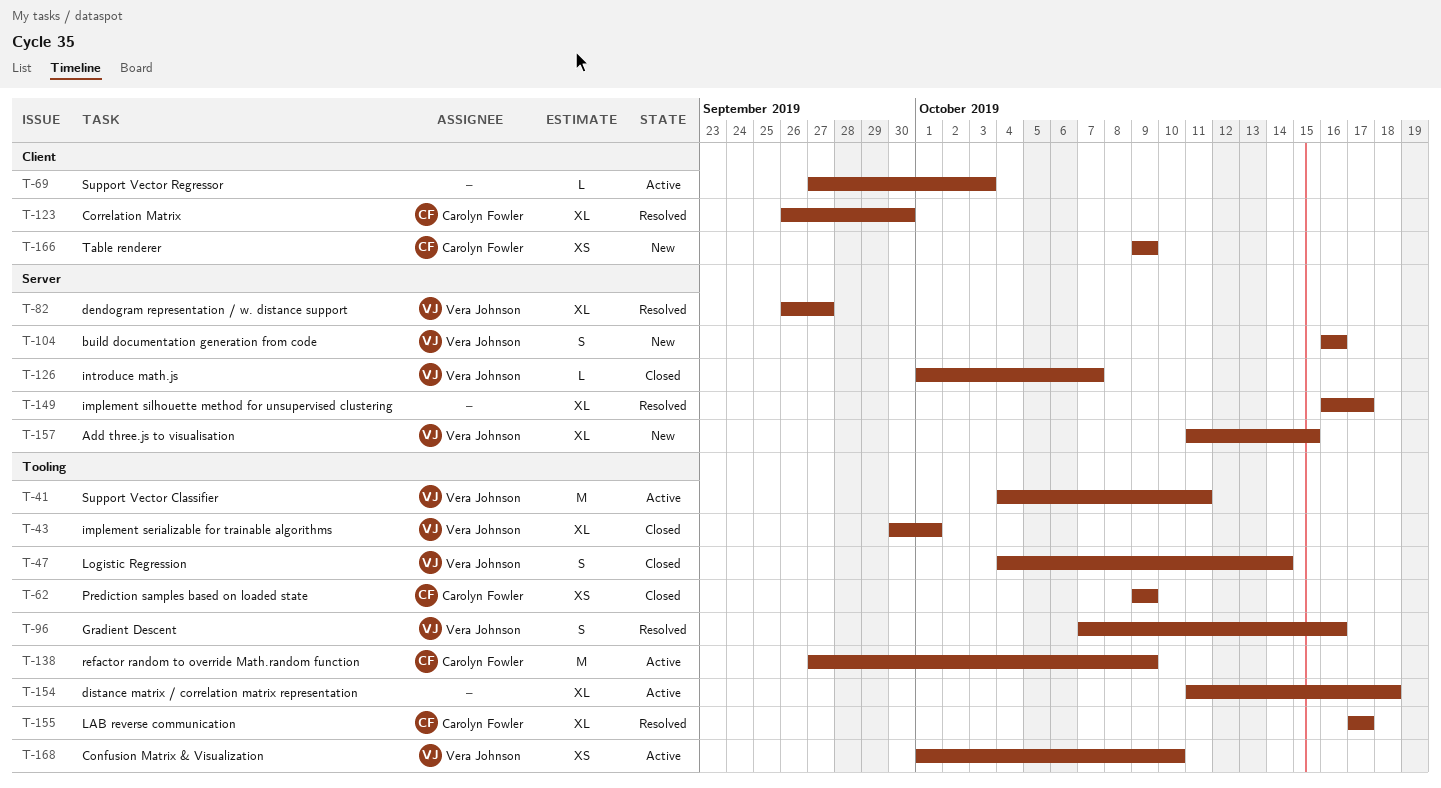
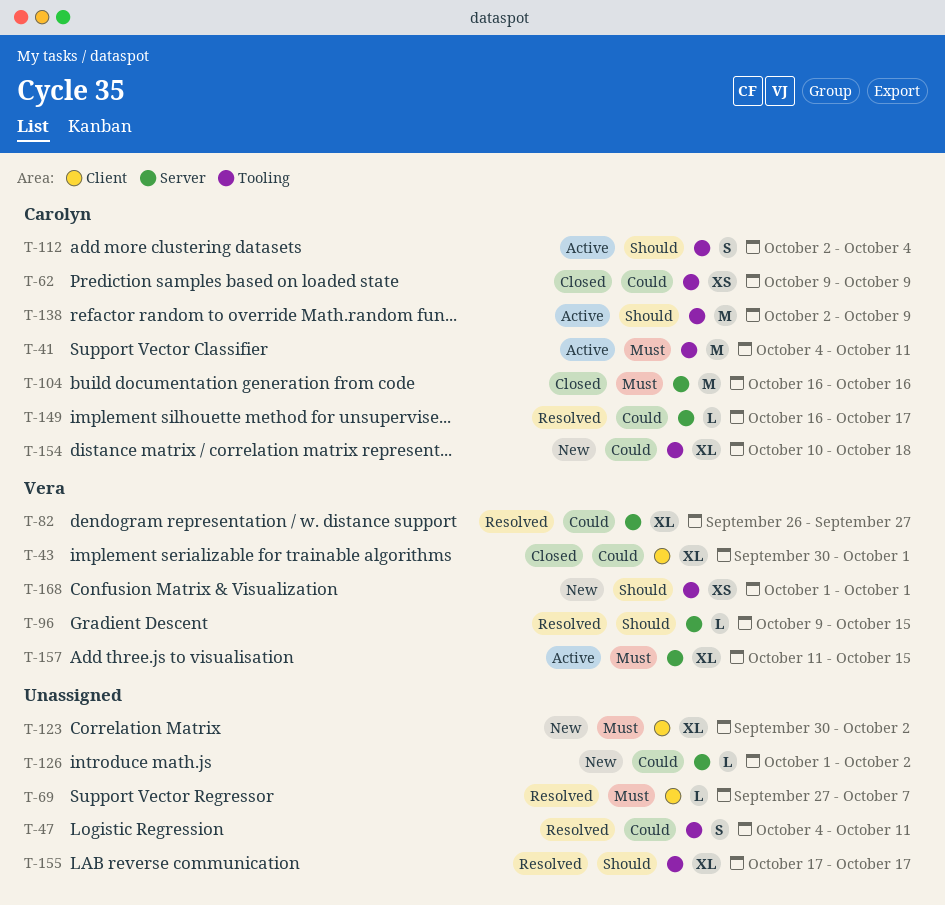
T-41, owner: Vera Johnson -> Carolyn Fowler
T-43, label: Tooling -> Client
T-47, status: Closed -> Resolved
T-47, owner: Vera Johnson -> none
T-47, due: Oct 14 -> Oct 11
T-69, status: Active -> Resolved
T-69, due: Oct 3 -> Oct 7
T-96, label: Tooling -> Server
T-96, estimate: S -> L
T-96, start: Oct 7 -> Oct 9
T-96, due: Oct 16 -> Oct 15
T-104, status: New -> Closed
T-104, owner: Vera Johnson -> Carolyn Fowler
T-104, estimate: S -> M
T-112: none -> present
T-123, status: Resolved -> New
T-123, owner: Carolyn Fowler -> none
T-123, start: Sep 26 -> Sep 30
T-123, due: Sep 30 -> Oct 2
T-126, status: Closed -> New
T-126, owner: Vera Johnson -> none
T-126, due: Oct 7 -> Oct 2
T-138, start: Sep 27 -> Oct 2
T-149, owner: none -> Carolyn Fowler
T-149, estimate: XL -> L
T-154, status: Active -> New
T-154, owner: none -> Carolyn Fowler
T-154, start: Oct 11 -> Oct 10
T-155, owner: Carolyn Fowler -> none
T-157, status: New -> Active
T-166: present -> none
T-168, status: Active -> New
T-168, due: Oct 10 -> Oct 1

